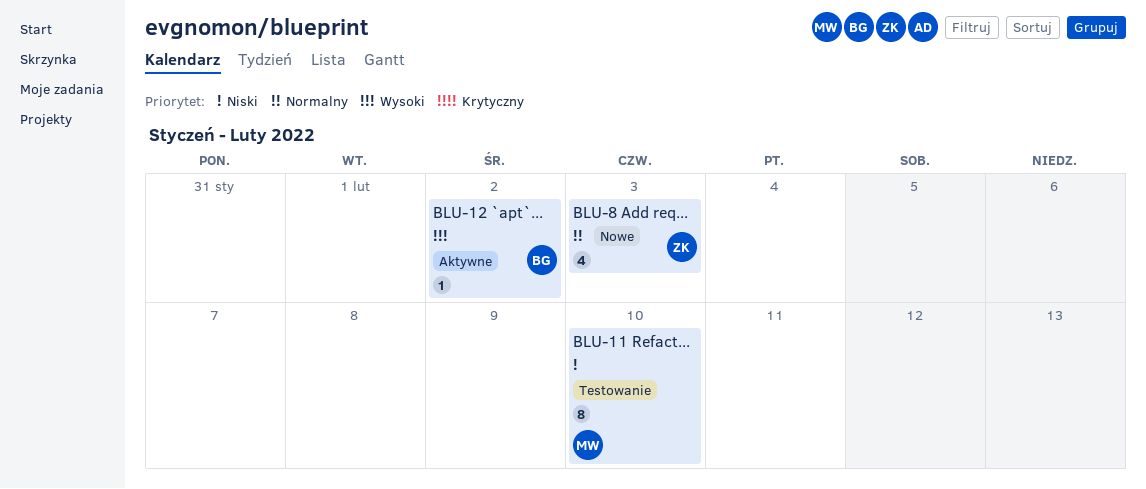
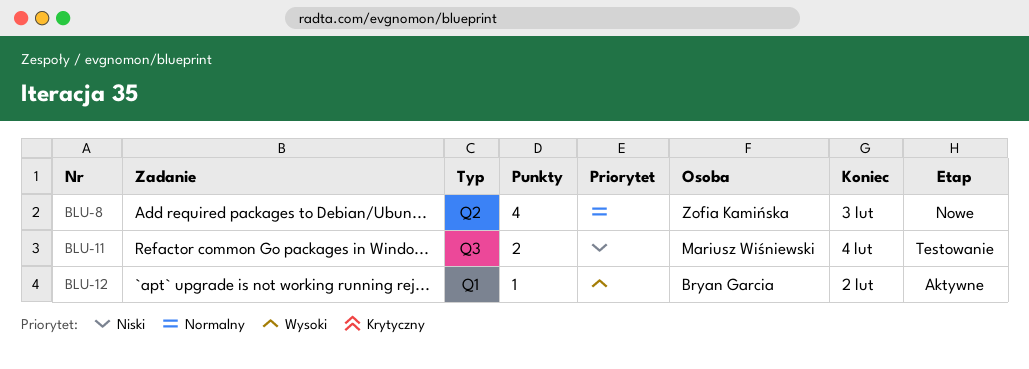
BLU-11, estimate: 8 -> 2
BLU-11, due: Feb 10 -> Feb 4

